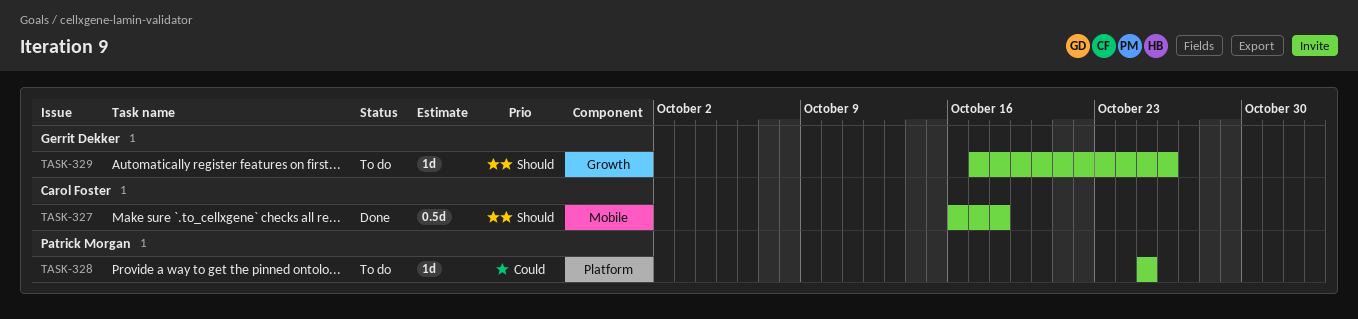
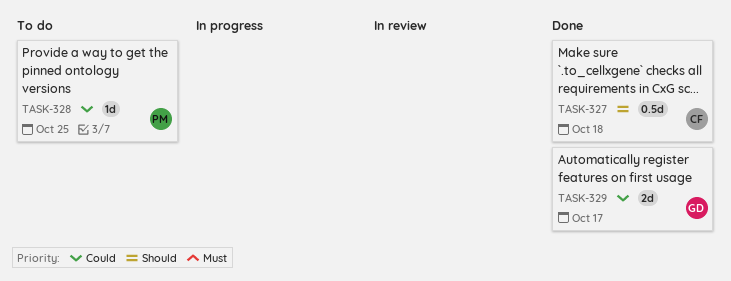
TASK-329, status: To do -> Done
TASK-329, priority: Should -> Could
TASK-329, estimate: 1d -> 2d
TASK-329, due: Oct 26 -> Oct 17

